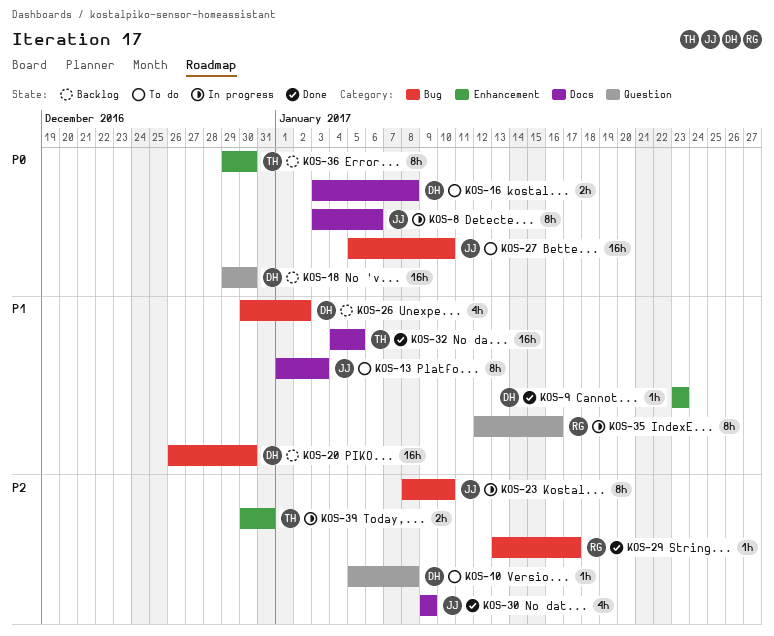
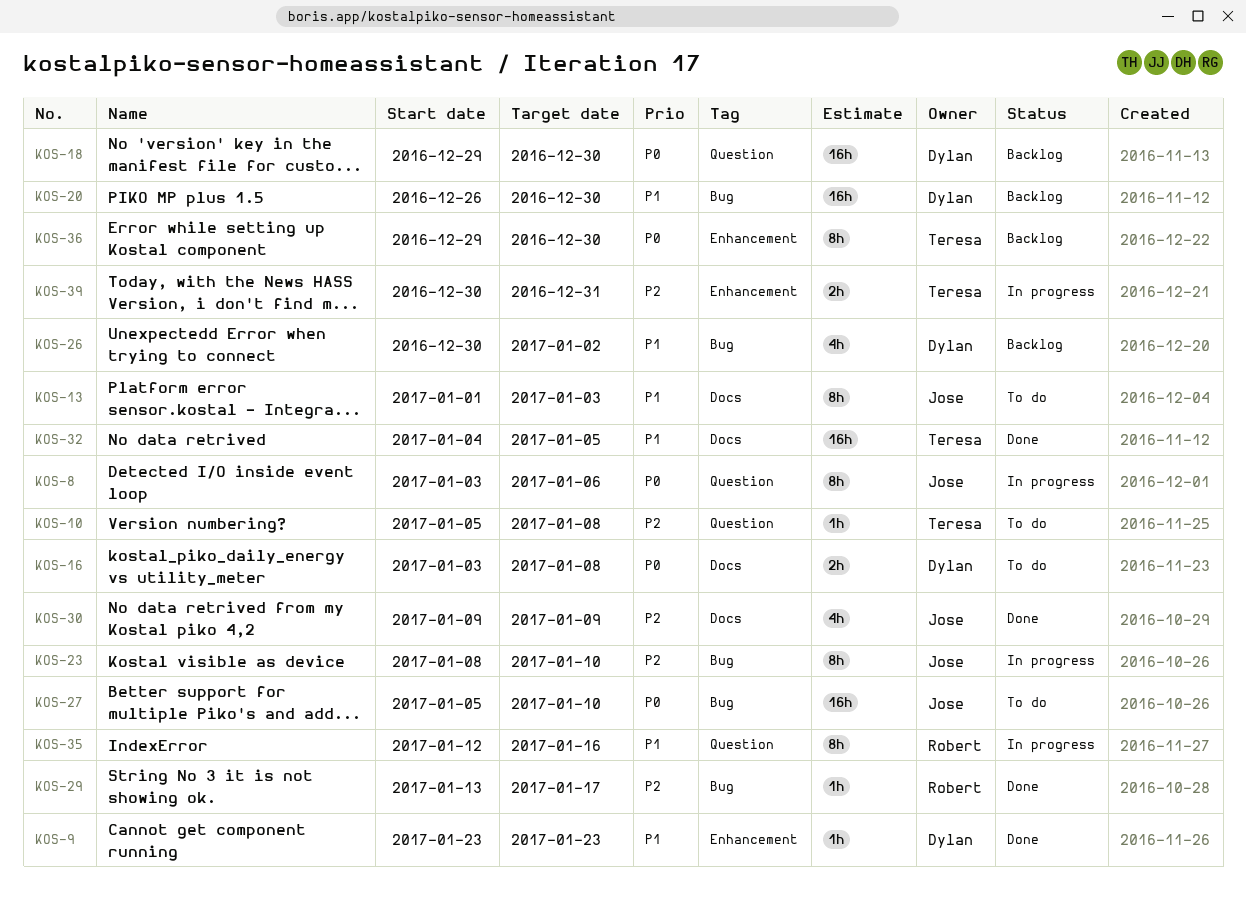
KOS-8, label: Docs -> Question
KOS-10, owner: Dylan -> Teresa

